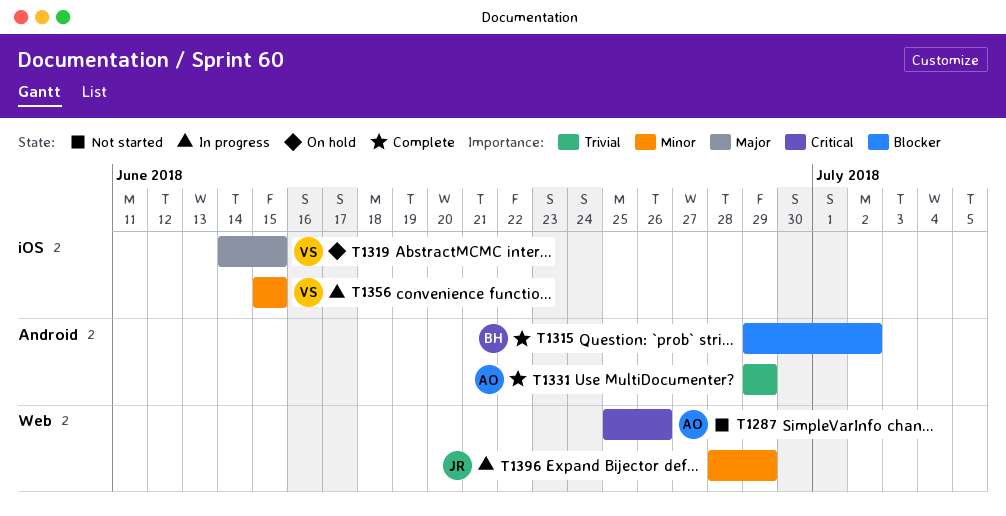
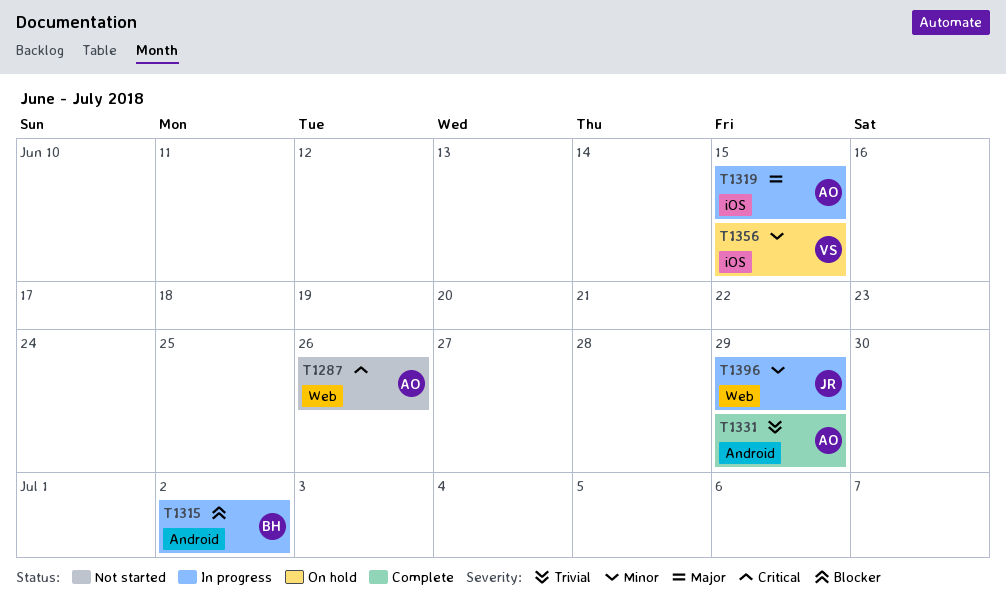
T1315, status: Complete -> In progress
T1319, status: On hold -> In progress
T1319, owner: VS -> AO
T1356, status: In progress -> On hold

